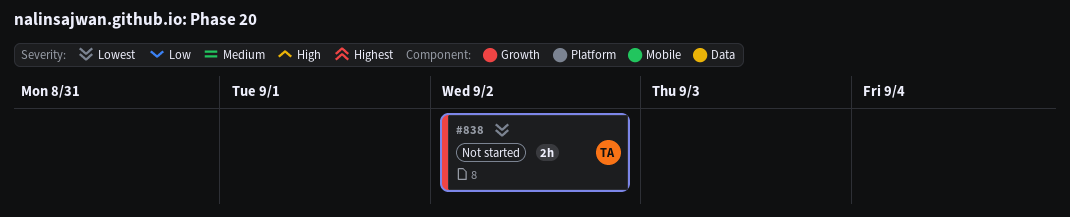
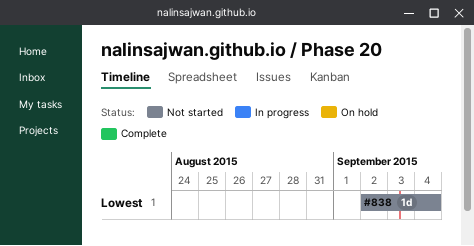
#838, estimate: 2h -> 1d
#838, due: Sep 2 -> Sep 4

